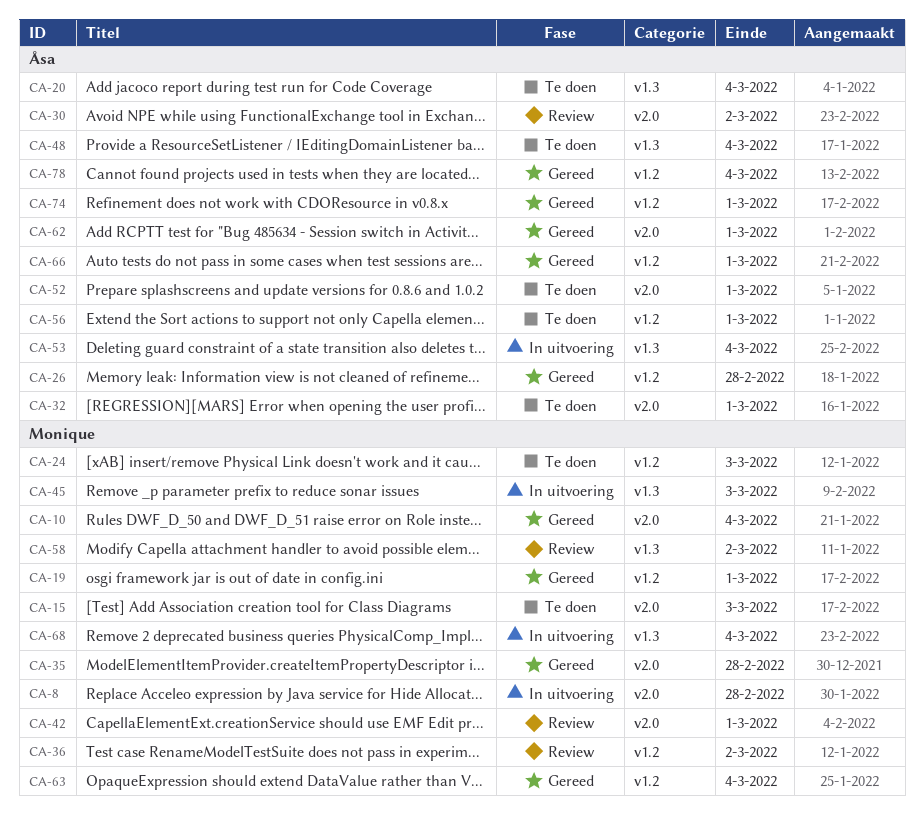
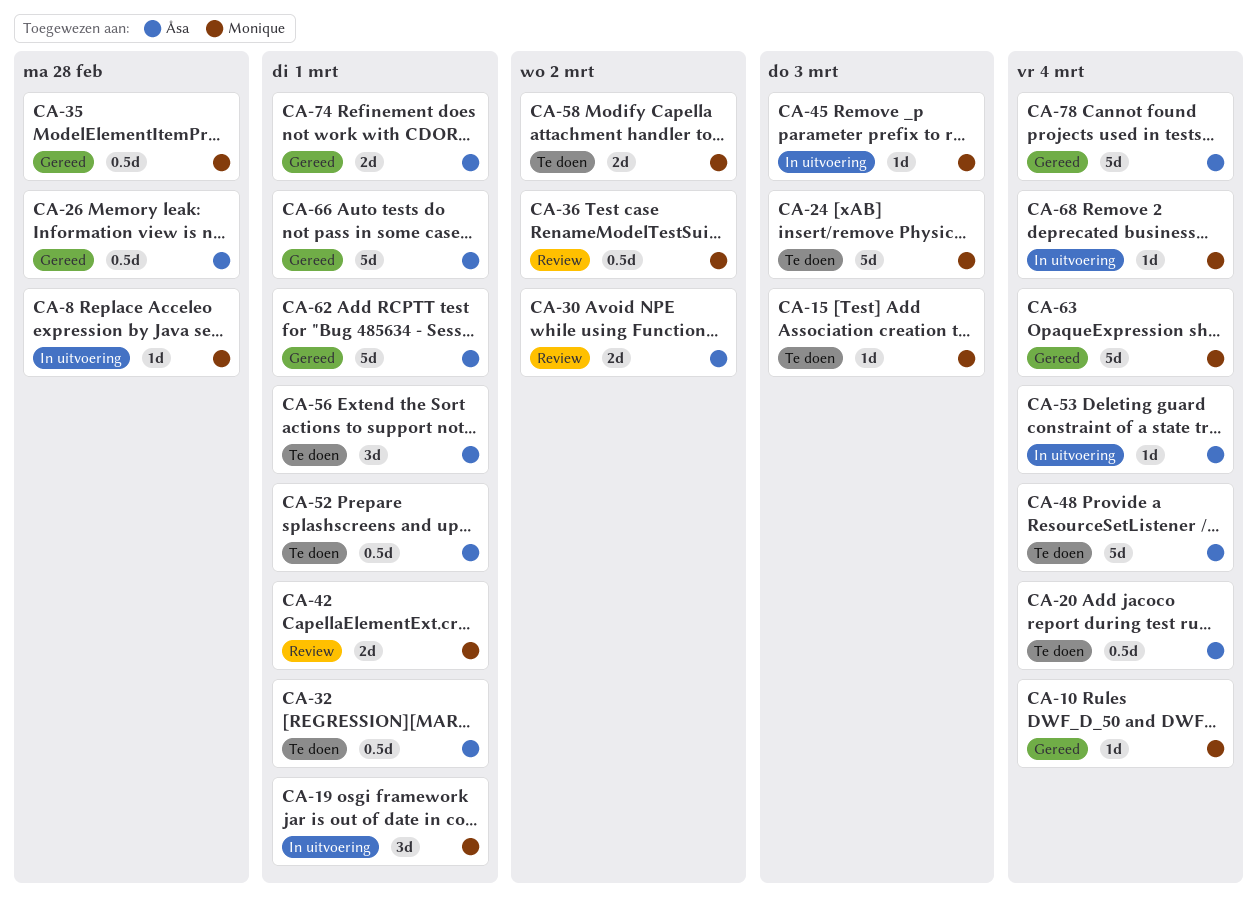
CA-19, status: Gereed -> In uitvoering
CA-58, status: Review -> Te doen

